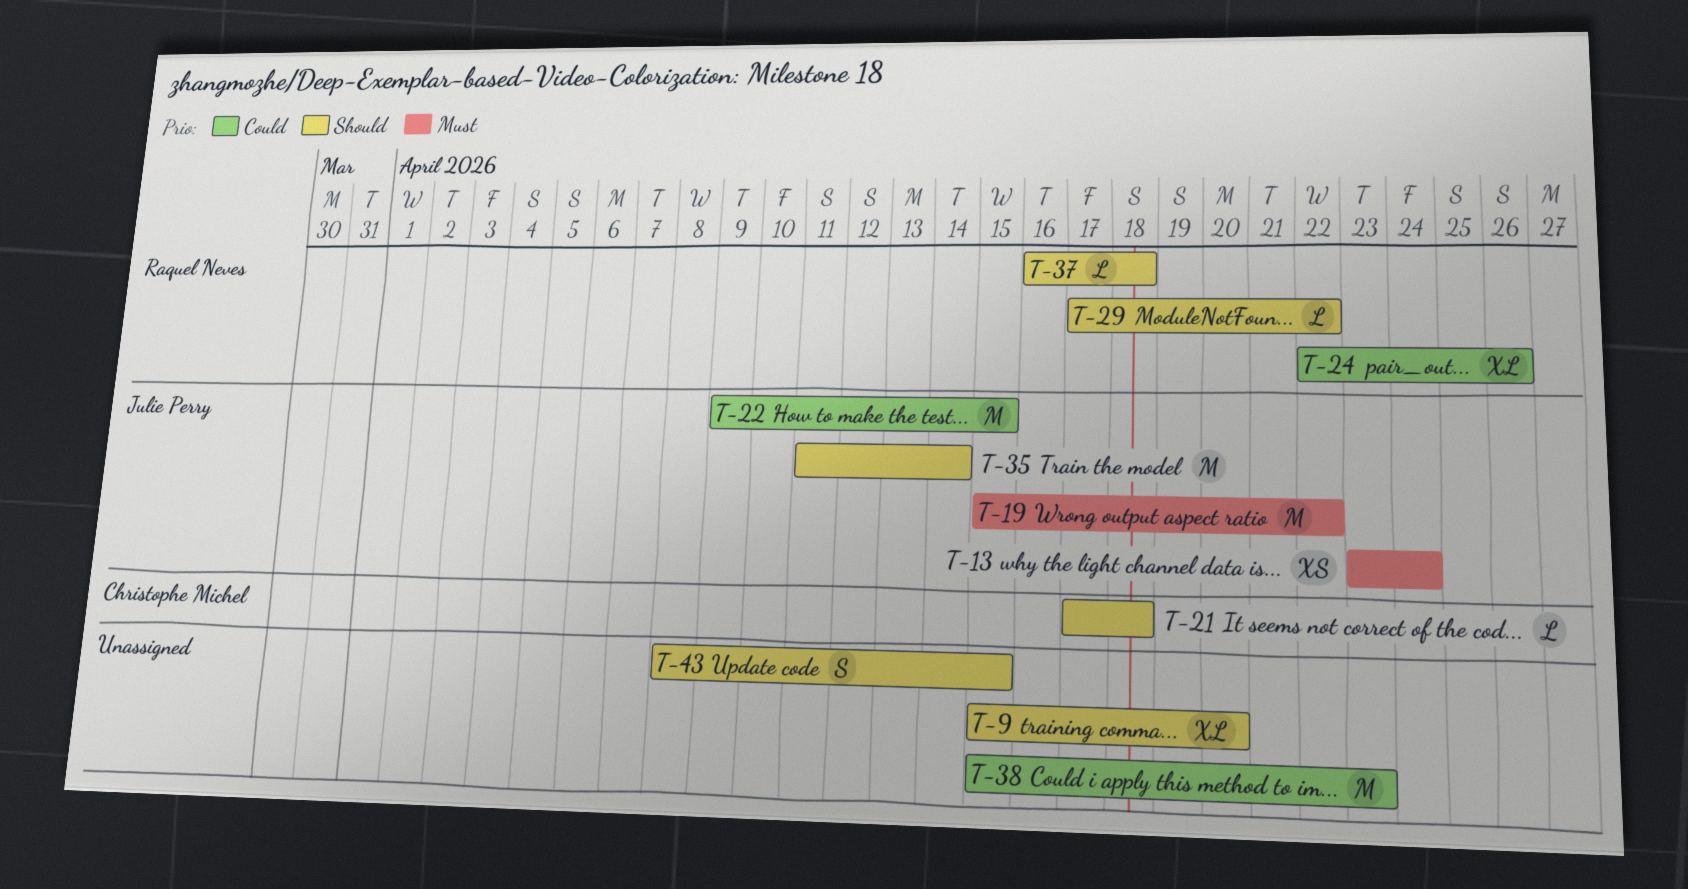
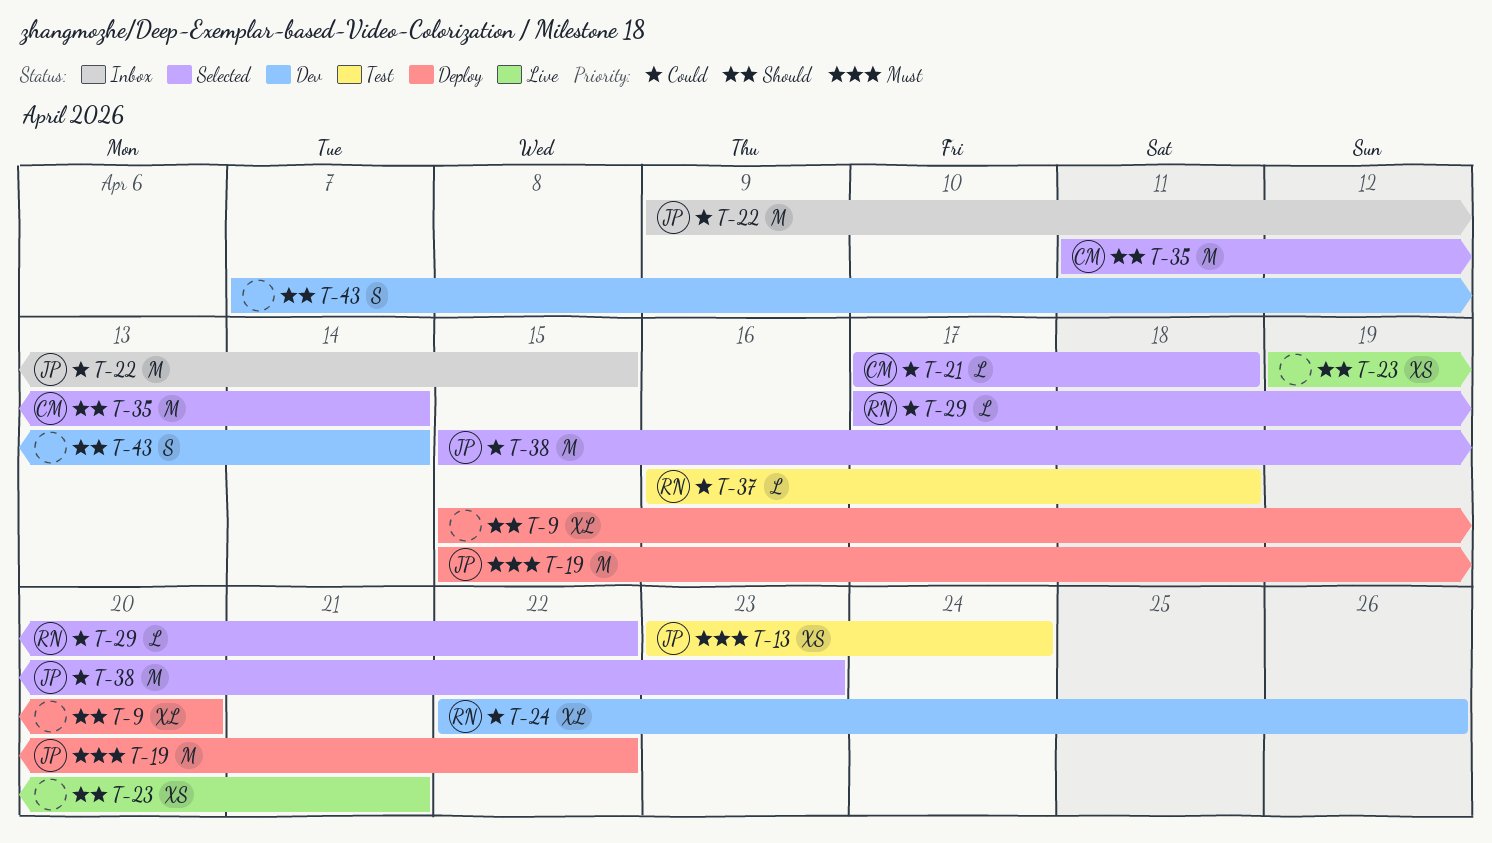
T-21, priority: Should -> Could
T-23: none -> present
T-29, priority: Should -> Could
T-35, owner: Julie Perry -> Christophe Michel
T-37, priority: Should -> Could
T-38, owner: none -> Julie Perry
T-43, start: Apr 8 -> Apr 7
T-43, due: Apr 15 -> Apr 14

